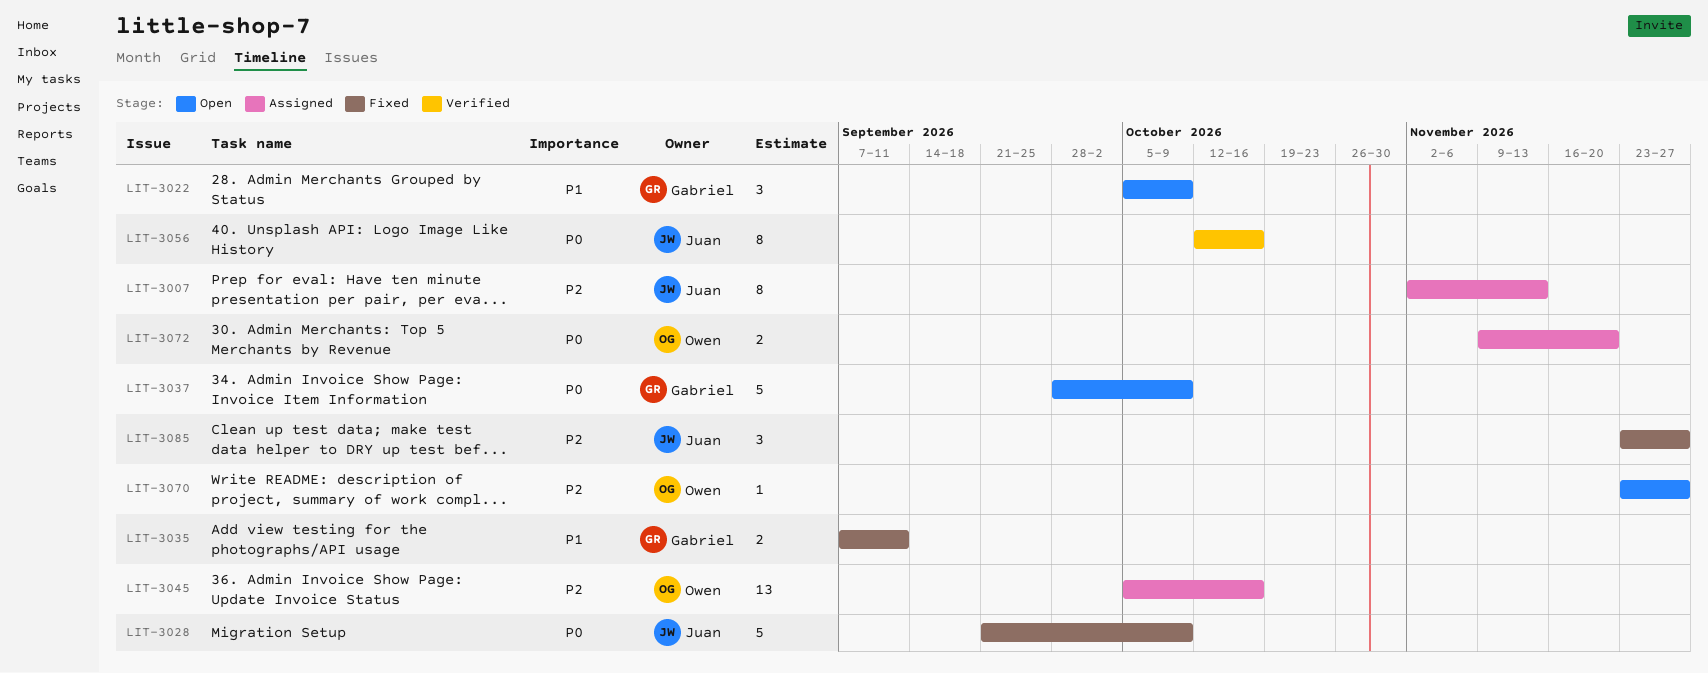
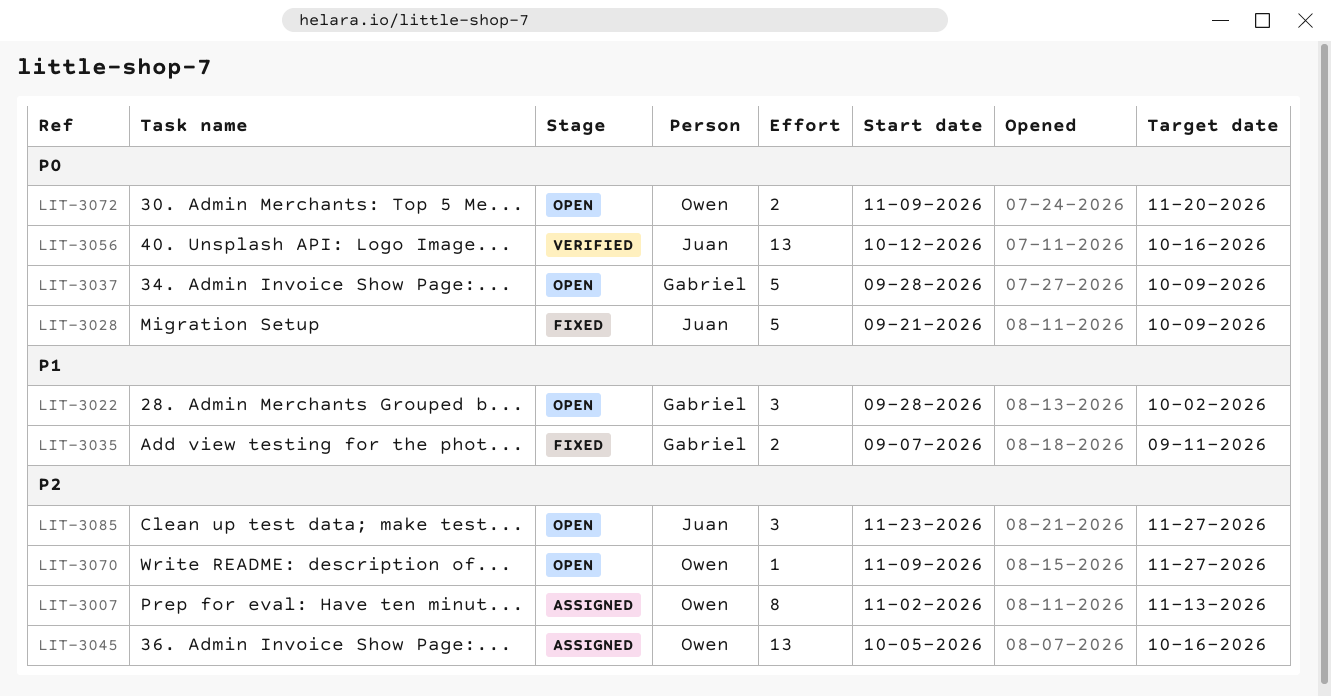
LIT-3007, owner: Juan -> Owen
LIT-3022, start: Oct 5 -> Sep 28
LIT-3022, due: Oct 9 -> Oct 2
LIT-3056, estimate: 8 -> 13
LIT-3070, start: Nov 23 -> Nov 9
LIT-3072, status: Assigned -> Open
LIT-3085, status: Fixed -> Open

